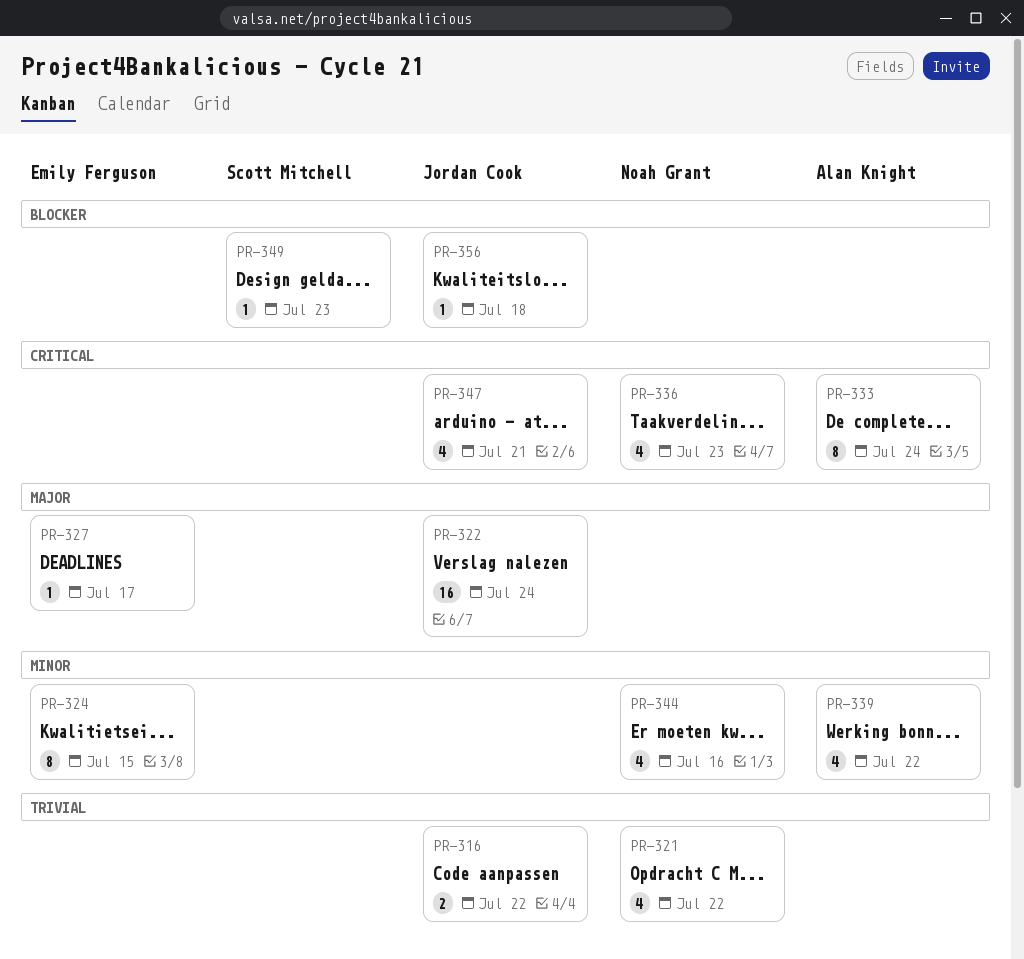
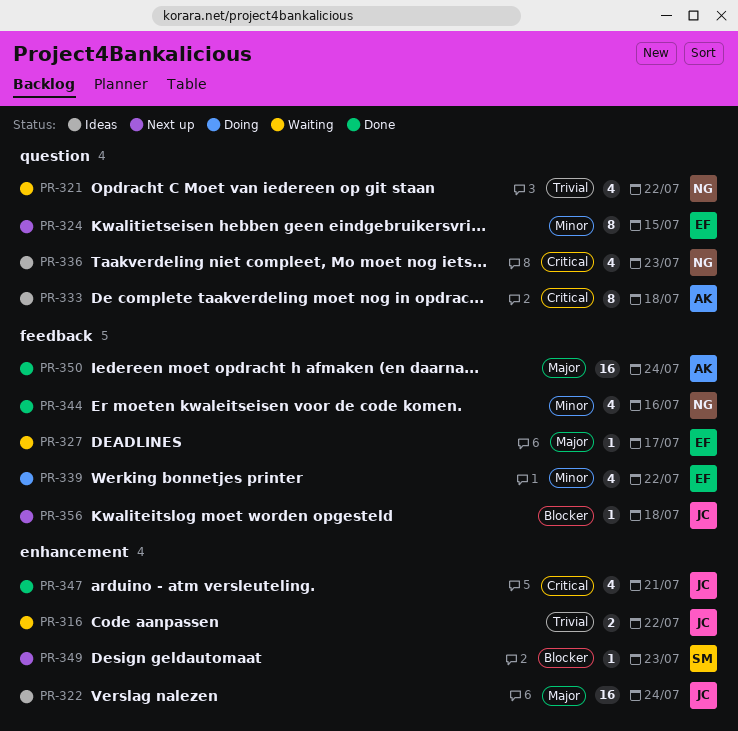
PR-333, due: Jul 24 -> Jul 18
PR-339, owner: Alan Knight -> Emily Ferguson
PR-350: none -> present

